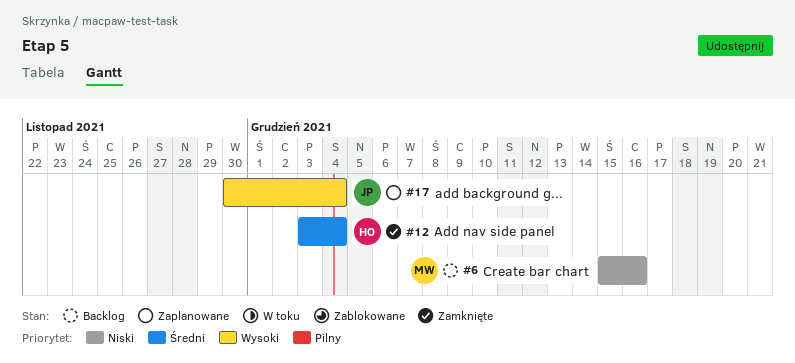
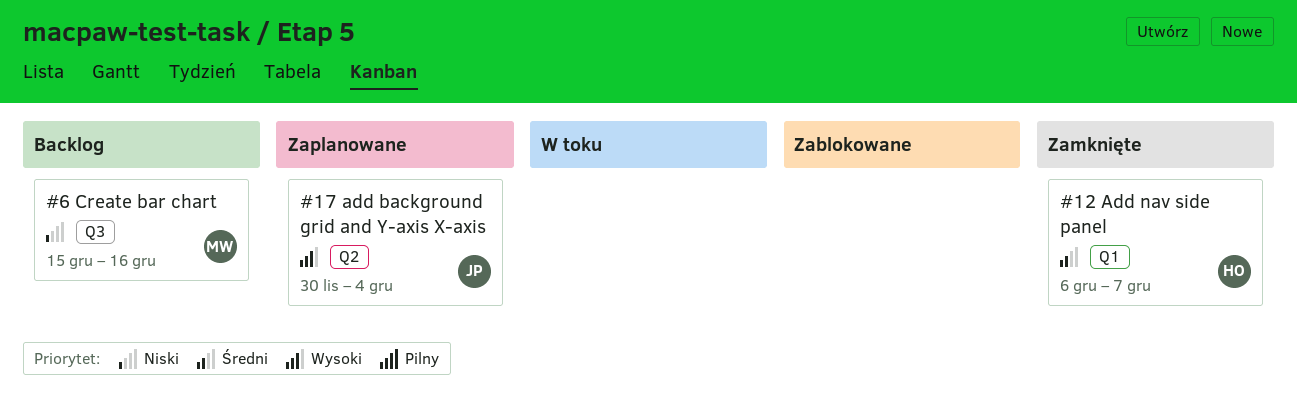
#12, start: Dec 3 -> Dec 6
#12, due: Dec 4 -> Dec 7

